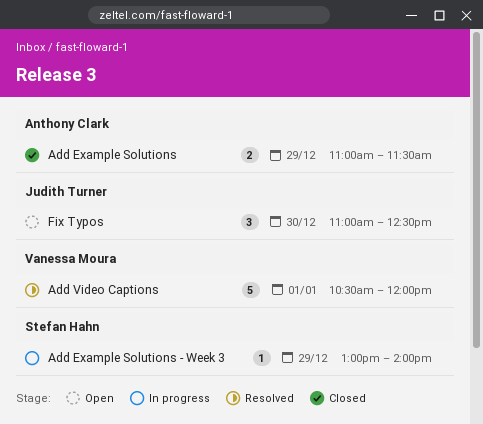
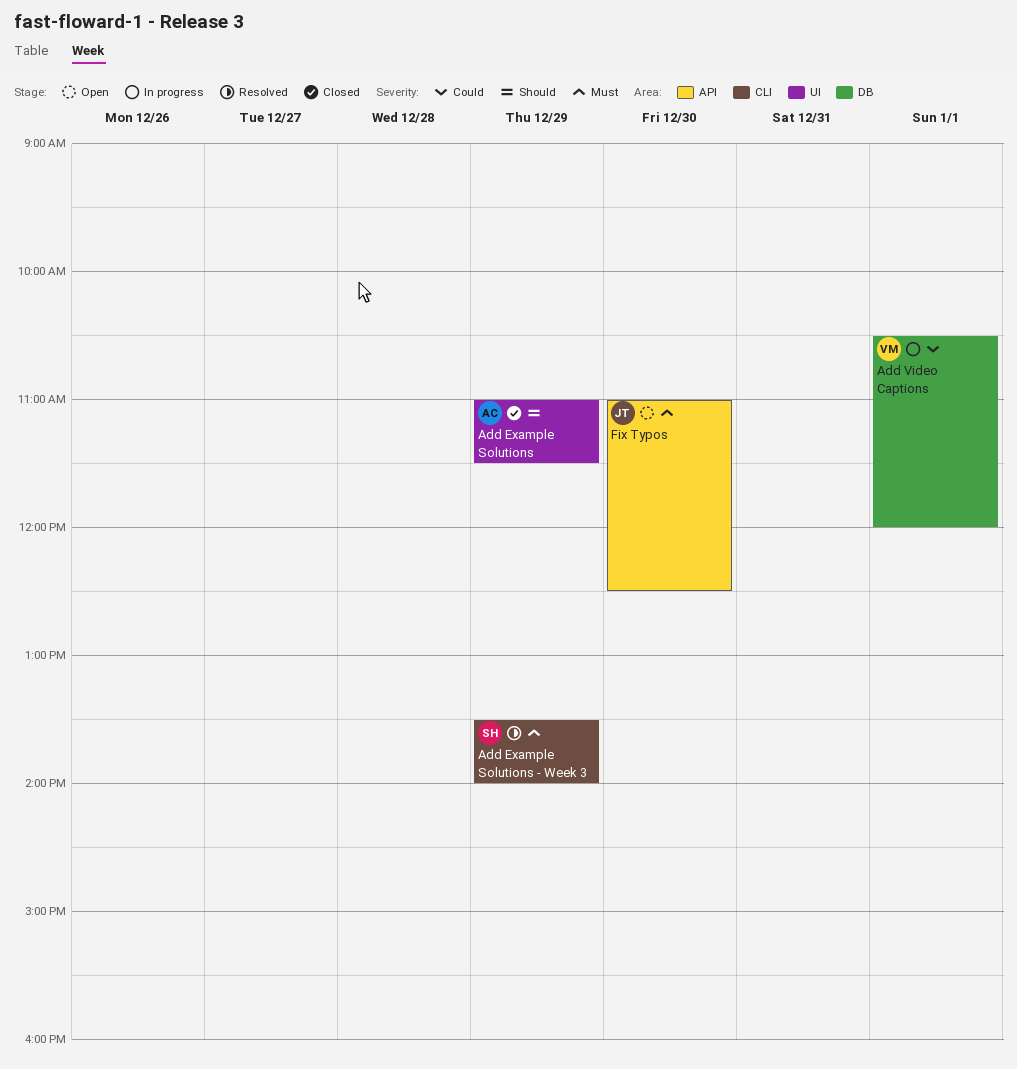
Add Example Solutions - Week 3, status: In progress -> Resolved
Add Example Solutions - Week 3, begins: 13:00 -> 13:30
Add Video Captions, status: Resolved -> In progress

